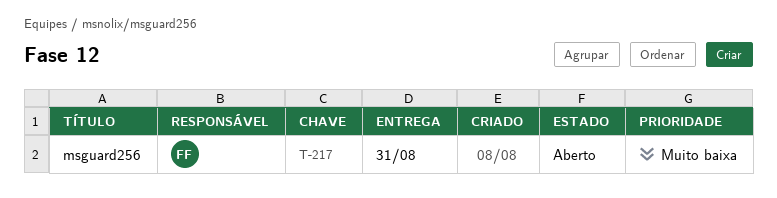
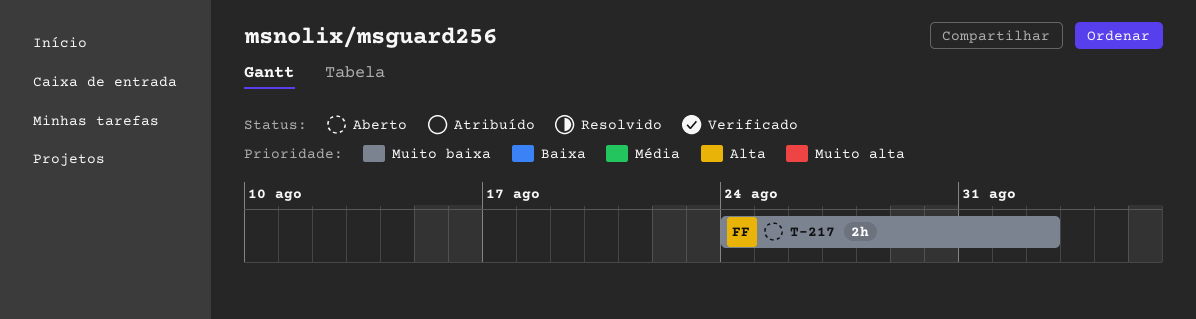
T-217, due: Aug 31 -> Sep 2

